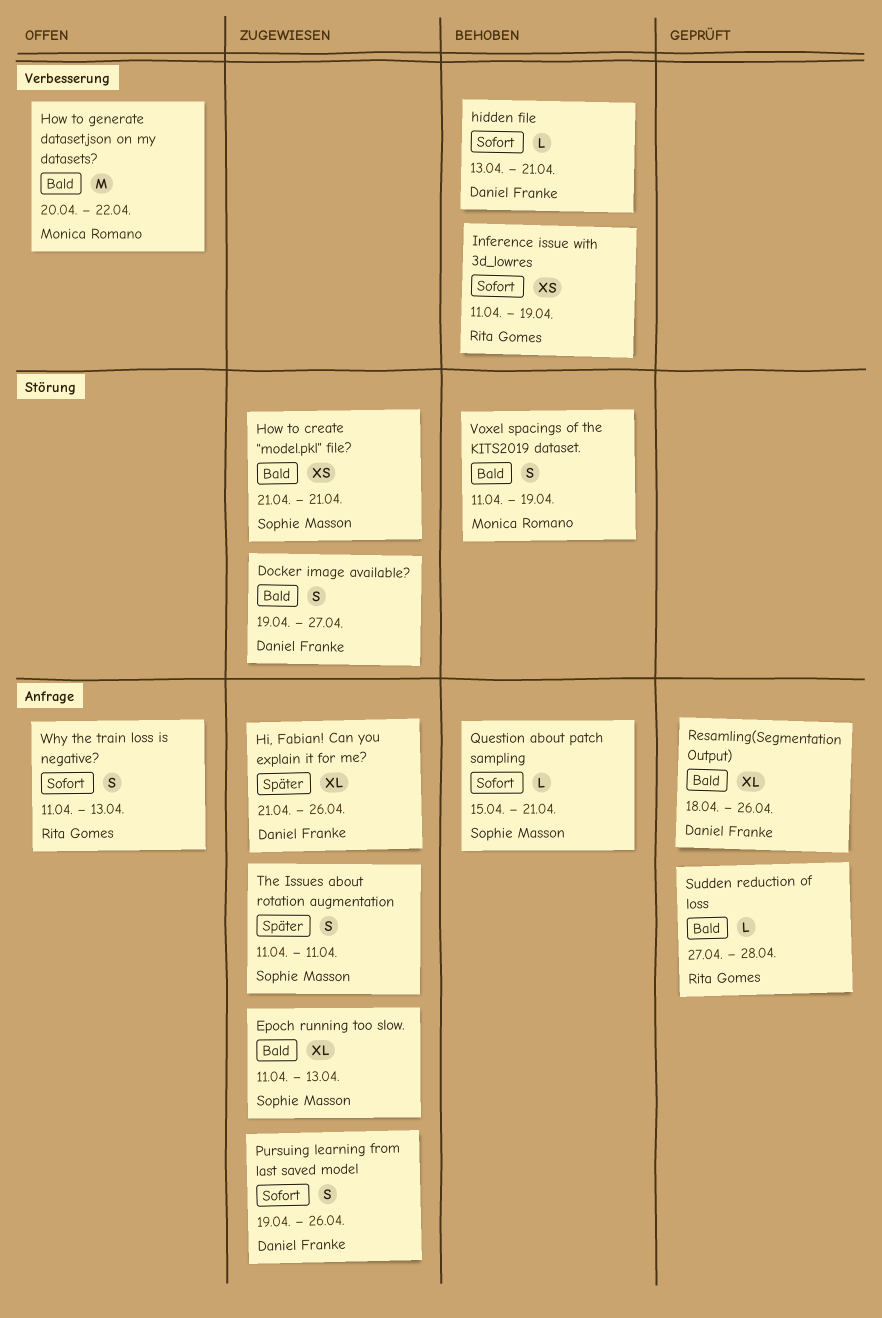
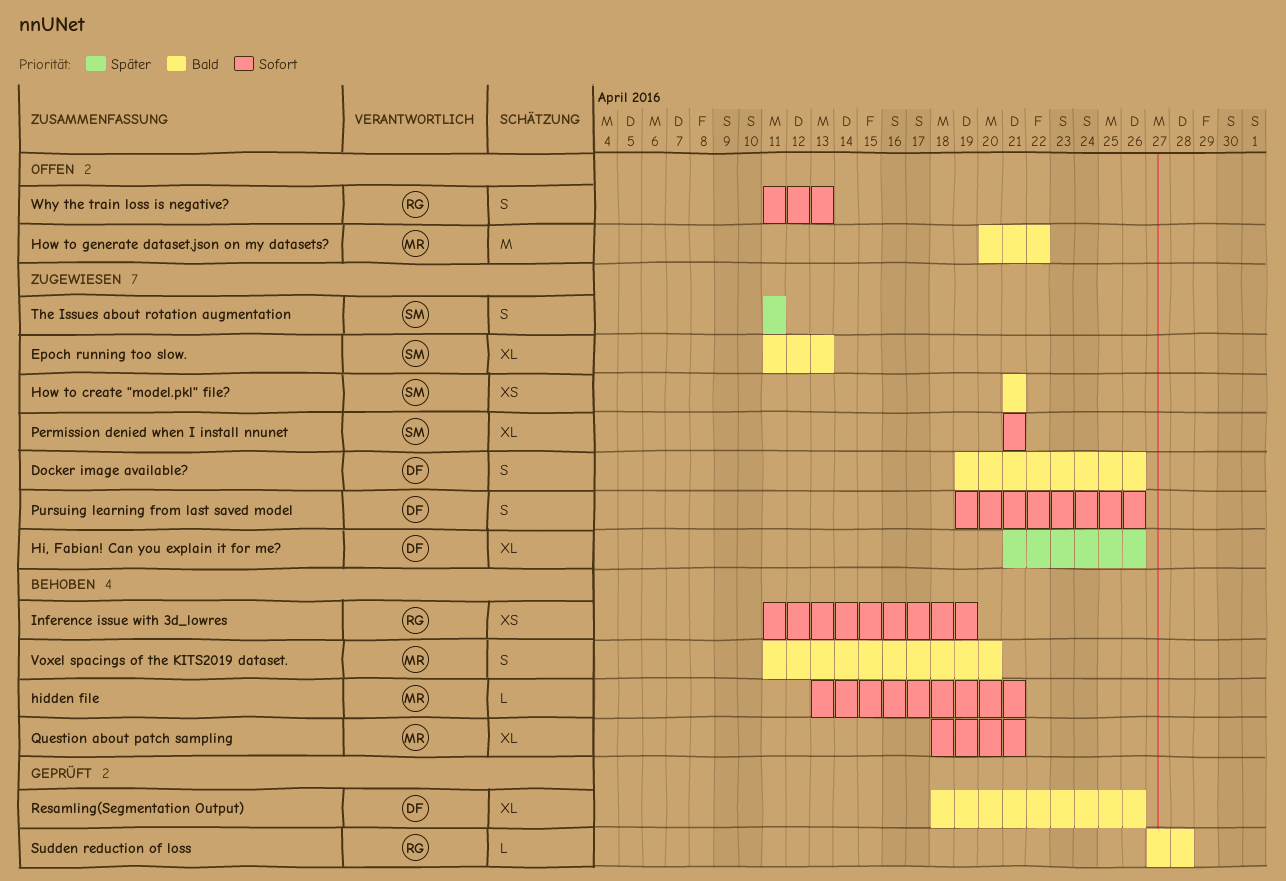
Docker image available?, due: Apr 27 -> Apr 26
hidden file, owner: Daniel Franke -> Monica Romano
Permission denied when I install nnunet: none -> present
Question about patch sampling, owner: Sophie Masson -> Monica Romano
Question about patch sampling, estimate: L -> XL
Question about patch sampling, start: Apr 15 -> Apr 18
Voxel spacings of the KITS2019 dataset., due: Apr 19 -> Apr 20

